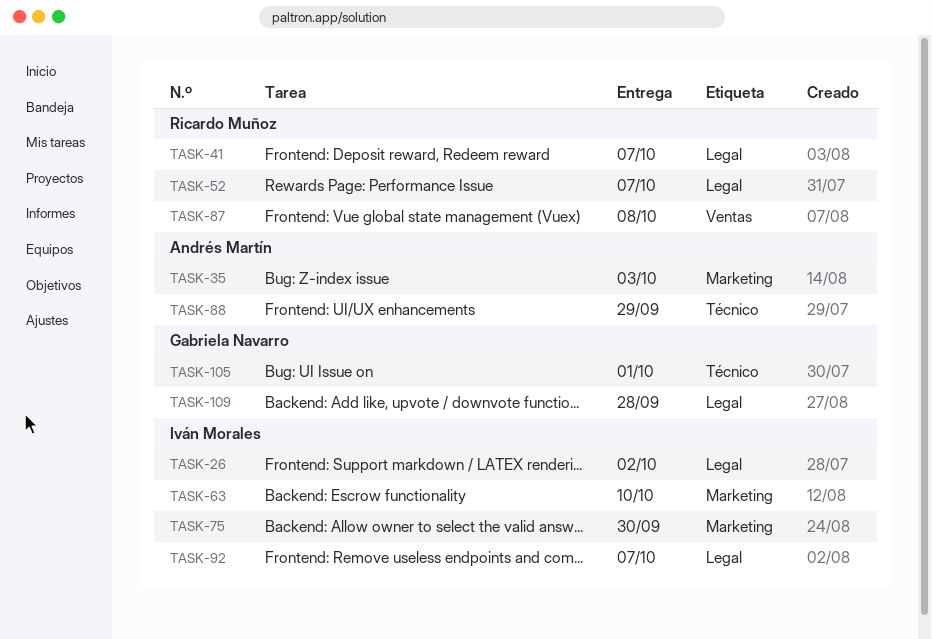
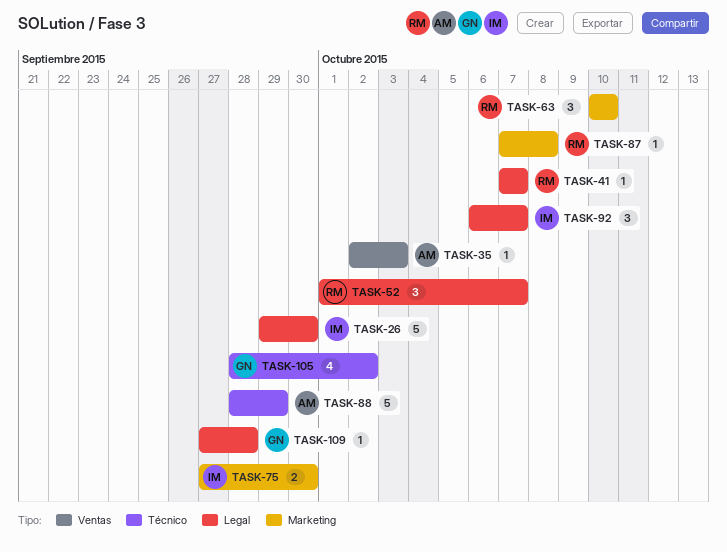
TASK-26, due: Oct 2 -> Sep 30
TASK-35, label: Marketing -> Ventas
TASK-63, owner: Iván Morales -> Ricardo Muñoz
TASK-87, label: Ventas -> Marketing
TASK-105, due: Oct 1 -> Oct 2

